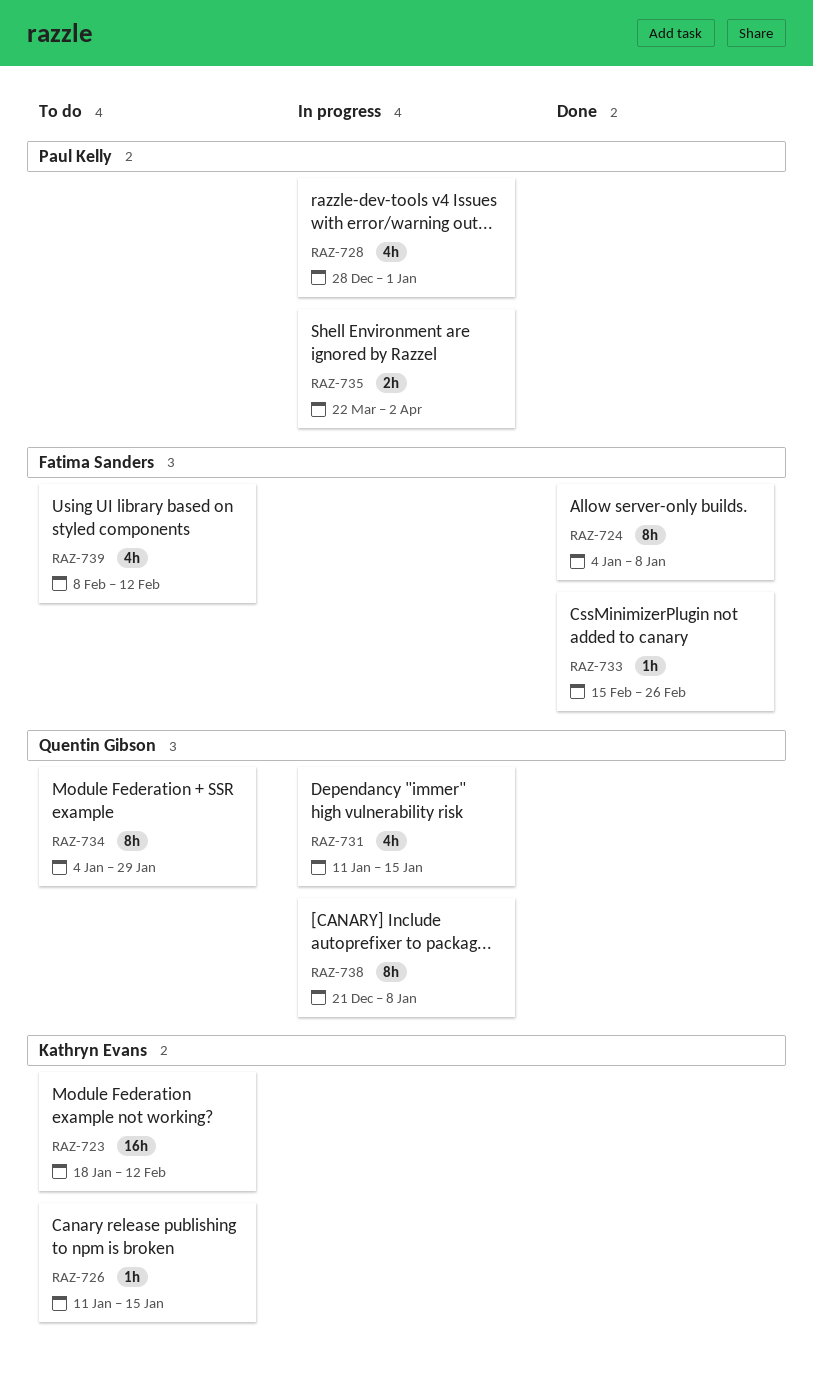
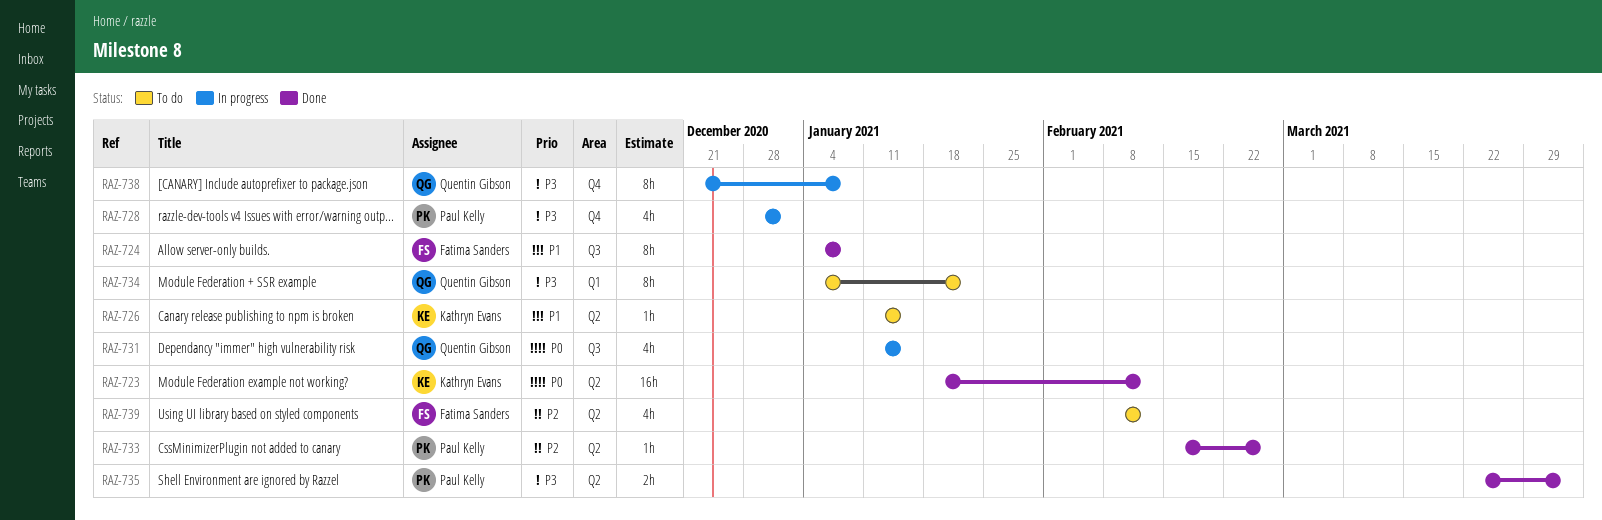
RAZ-723, status: To do -> Done
RAZ-733, owner: Fatima Sanders -> Paul Kelly
RAZ-734, due: Jan 29 -> Jan 22
RAZ-735, status: In progress -> Done

